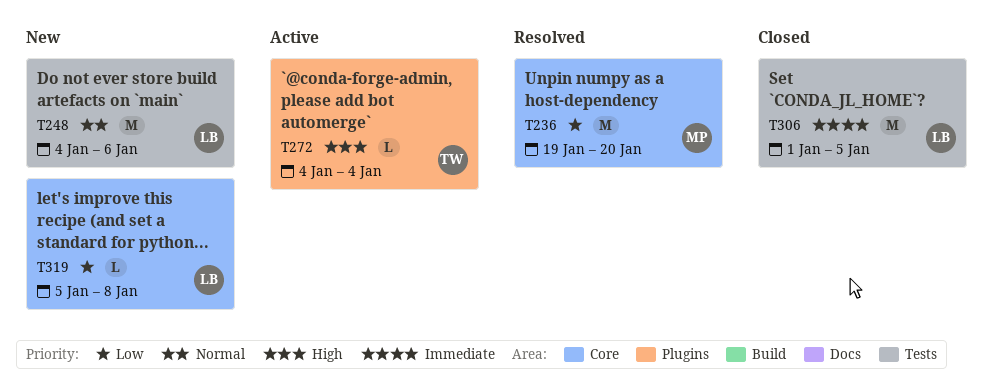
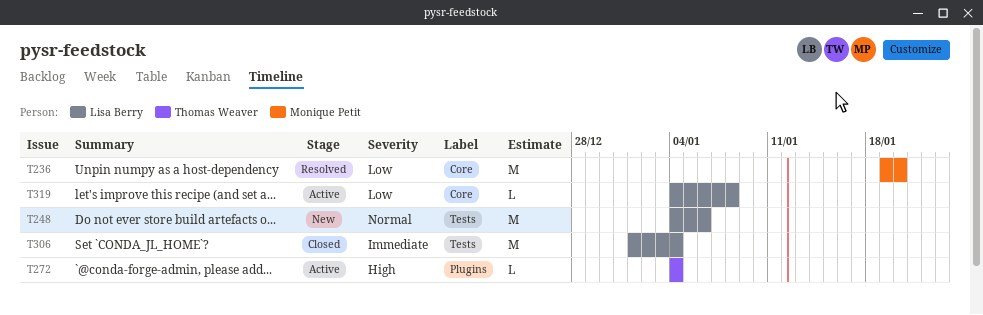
T306, due: Jan 5 -> Jan 4
T319, status: New -> Active
T319, start: Jan 5 -> Jan 4

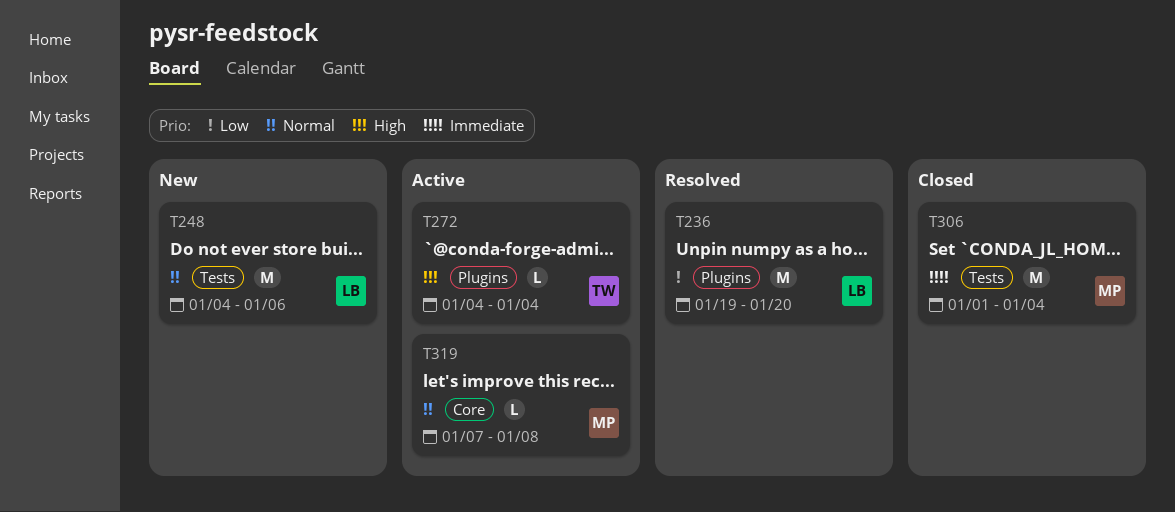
T236, owner: Monique Petit -> Lisa Berry
T236, label: Core -> Plugins
T306, owner: Lisa Berry -> Monique Petit
T319, owner: Lisa Berry -> Monique Petit
T319, priority: Low -> Normal
T319, start: Jan 4 -> Jan 7

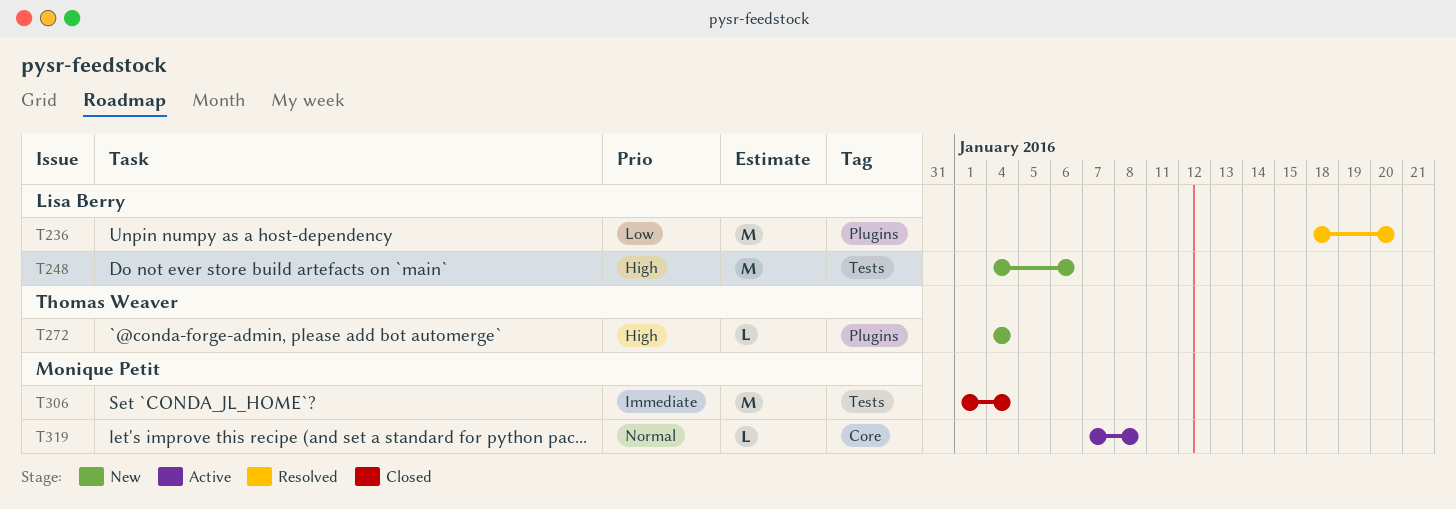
T236, start: Jan 19 -> Jan 18
T248, priority: Normal -> High
T272, status: Active -> New

